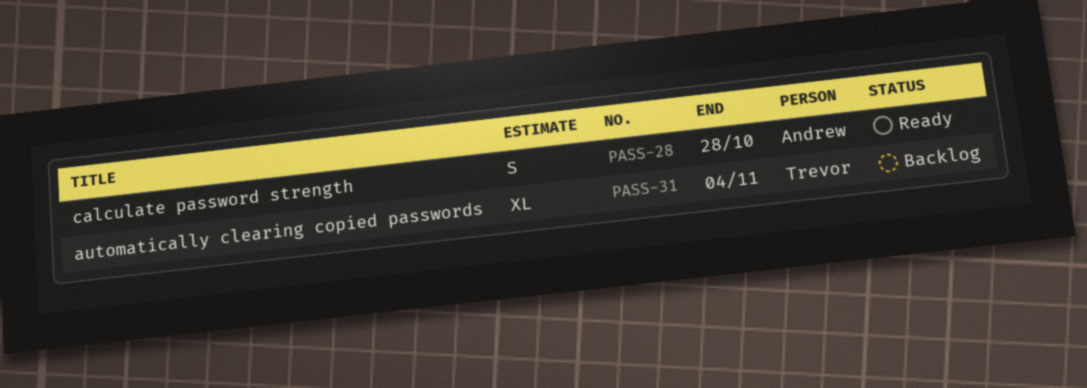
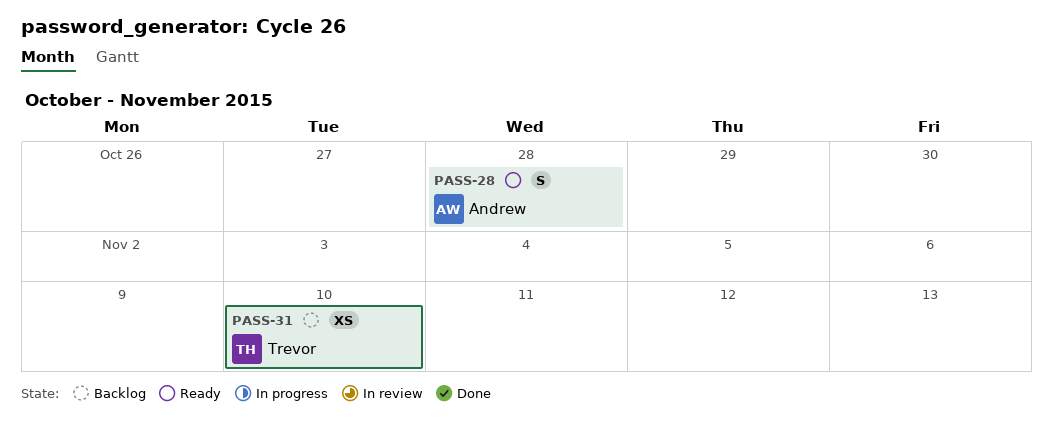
PASS-31, estimate: XL -> XS
PASS-31, due: Nov 4 -> Nov 10

